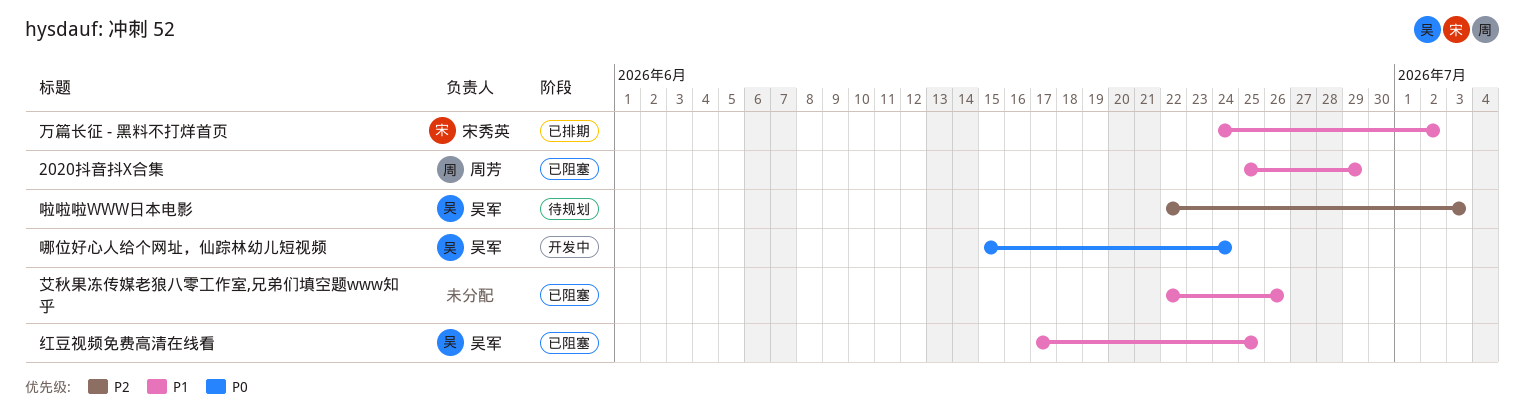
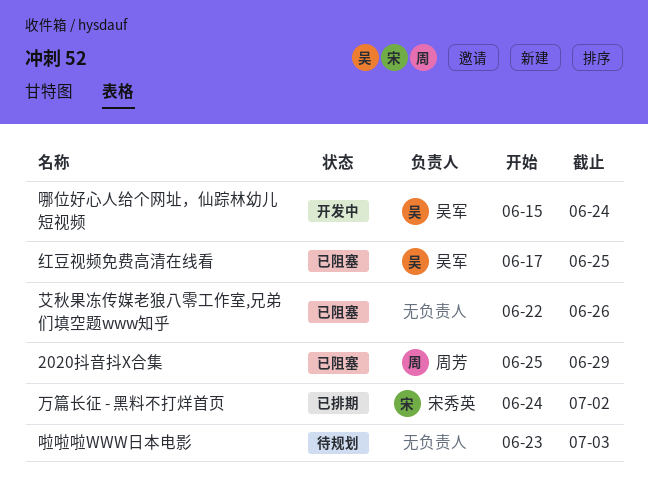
啦啦啦WWW日本电影, owner: 吴军 -> none
啦啦啦WWW日本电影, start: Jun 22 -> Jun 23

